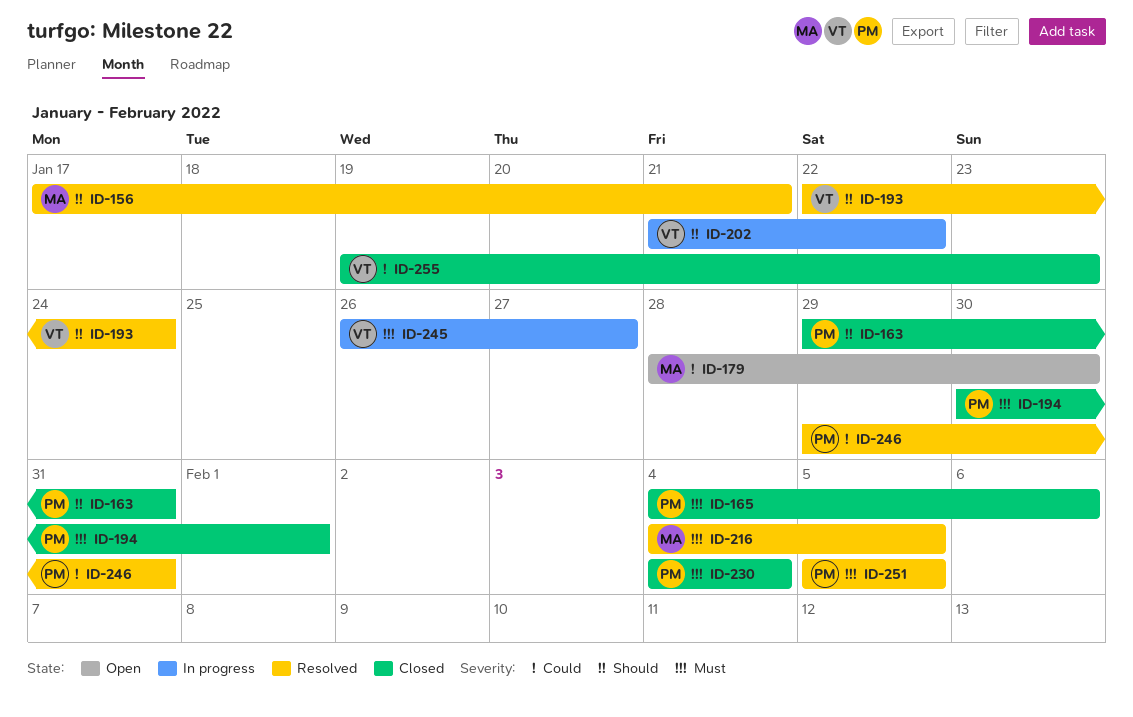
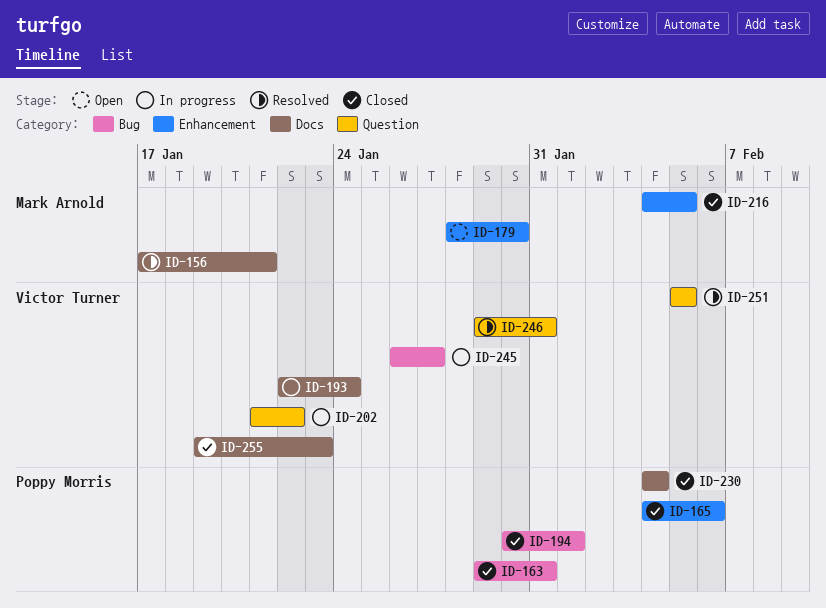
ID-193, status: Resolved -> In progress
ID-216, status: Resolved -> Closed
ID-246, owner: Poppy Morris -> Victor Turner
ID-251, owner: Poppy Morris -> Victor Turner

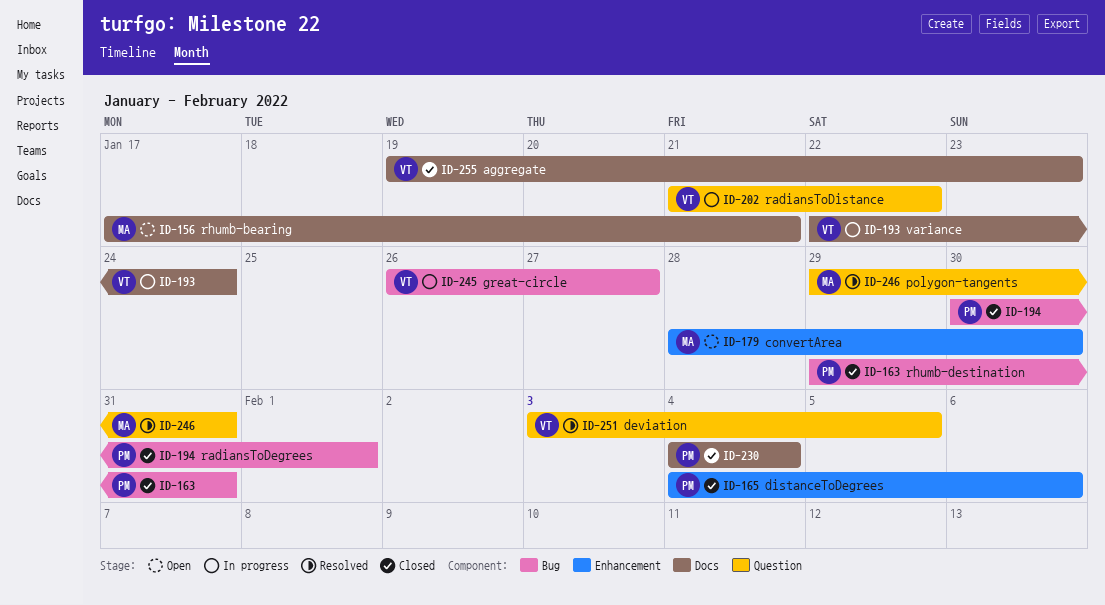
ID-156, status: Resolved -> Open
ID-216: present -> none
ID-246, owner: Victor Turner -> Mark Arnold
ID-251, start: Feb 5 -> Feb 3

